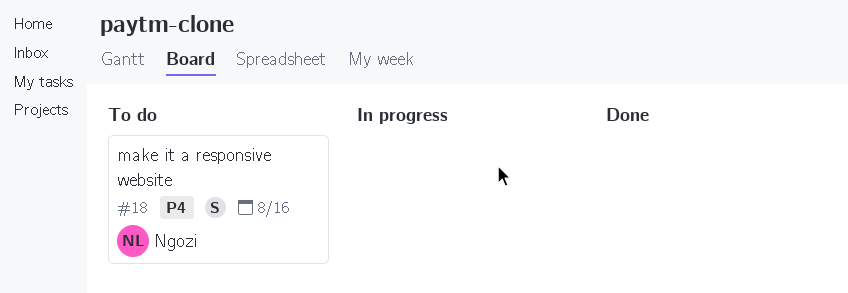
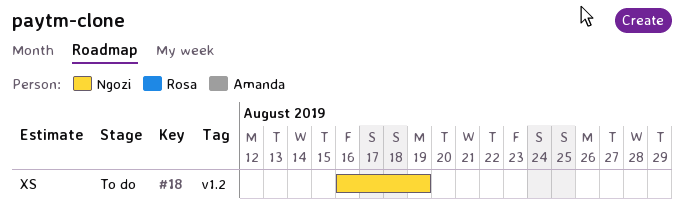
#18, estimate: S -> XS
#18, due: Aug 16 -> Aug 19

